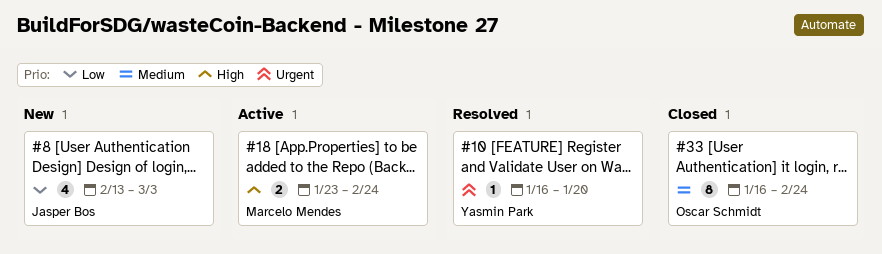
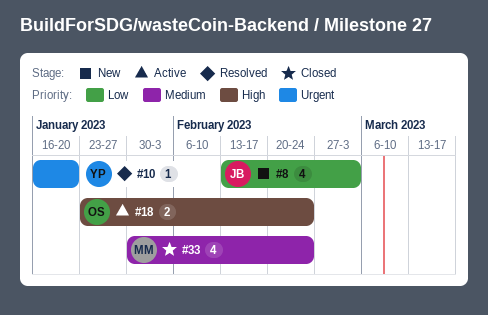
#18, owner: Marcelo Mendes -> Oscar Schmidt
#33, owner: Oscar Schmidt -> Marcelo Mendes
#33, estimate: 8 -> 4
#33, start: Jan 16 -> Jan 30

